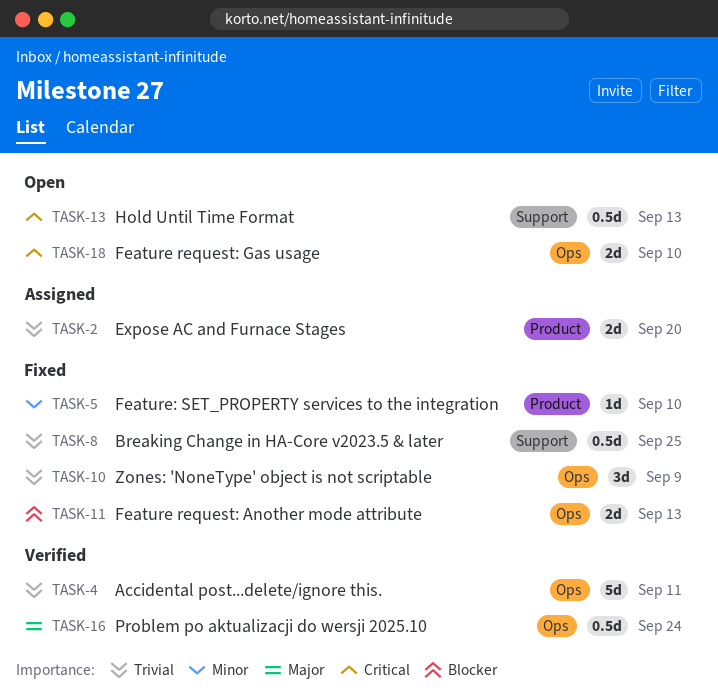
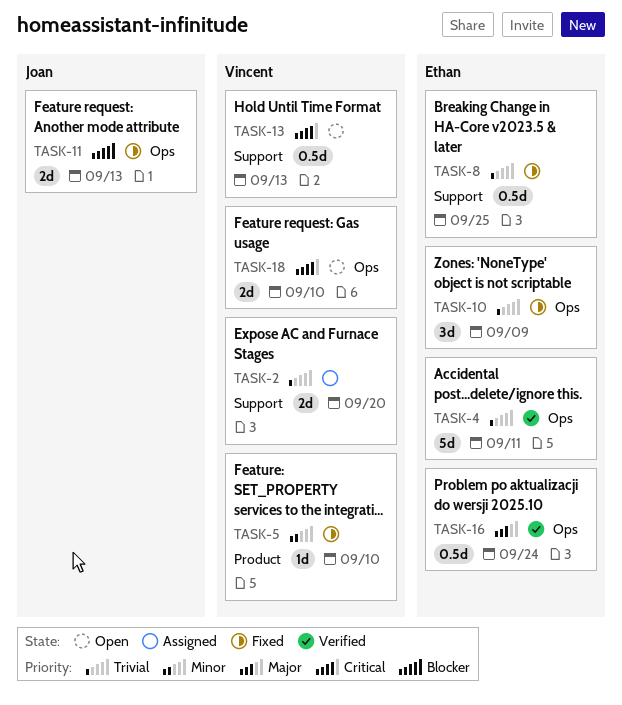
TASK-2, label: Product -> Support

